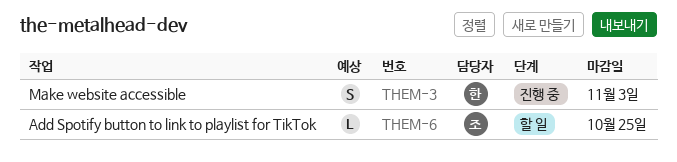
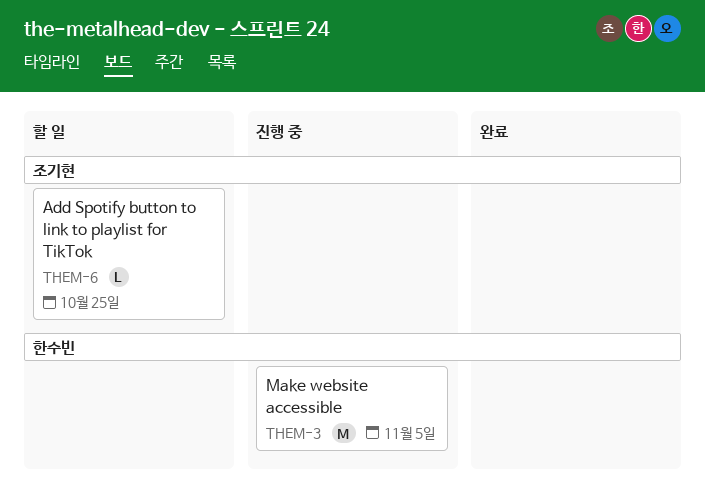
THEM-3, estimate: S -> M
THEM-3, due: Nov 3 -> Nov 5

